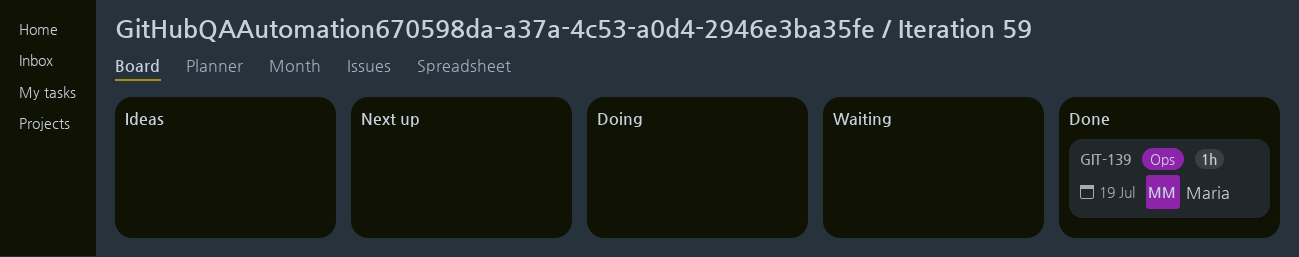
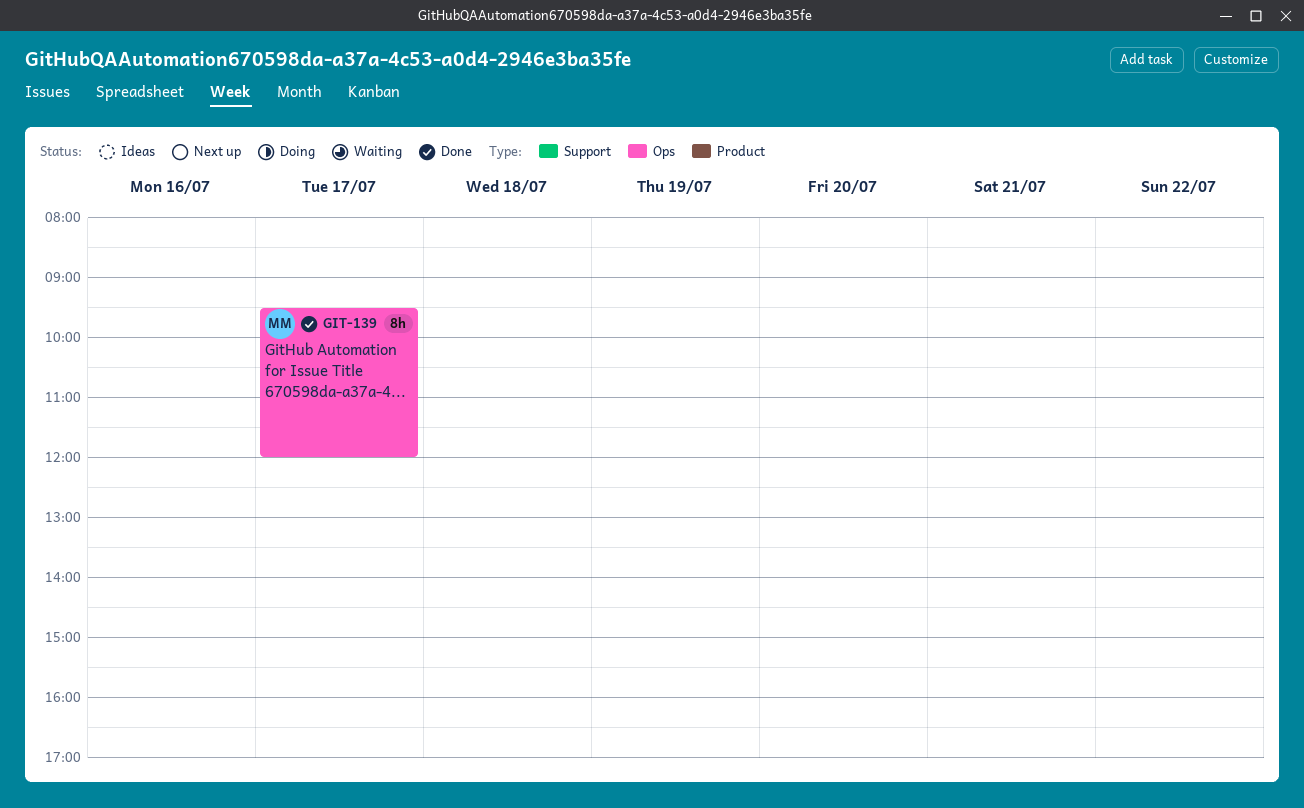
GIT-139, estimate: 1h -> 8h
GIT-139, day: Jul 19 -> Jul 17

